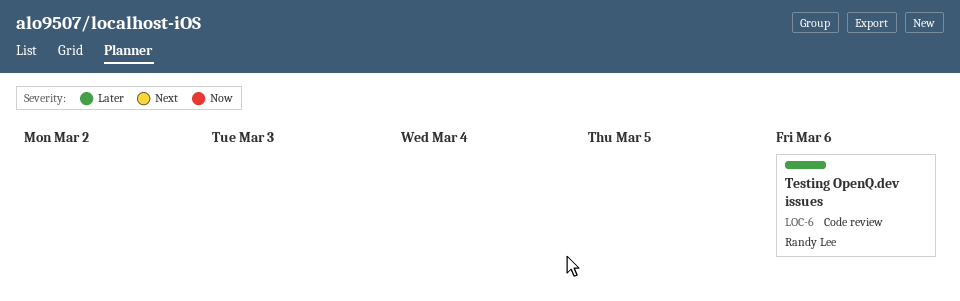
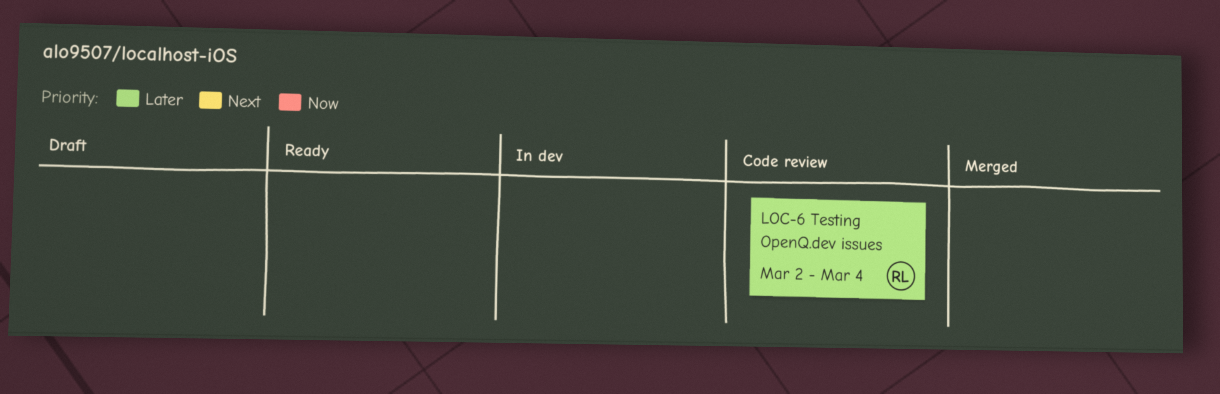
LOC-6, due: Mar 6 -> Mar 4

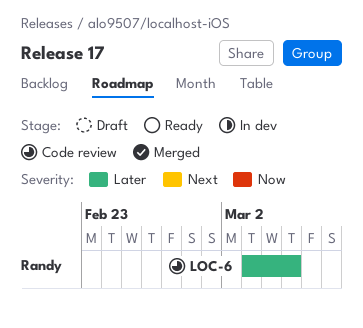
LOC-6, start: Mar 2 -> Mar 3
LOC-6, due: Mar 4 -> Mar 5

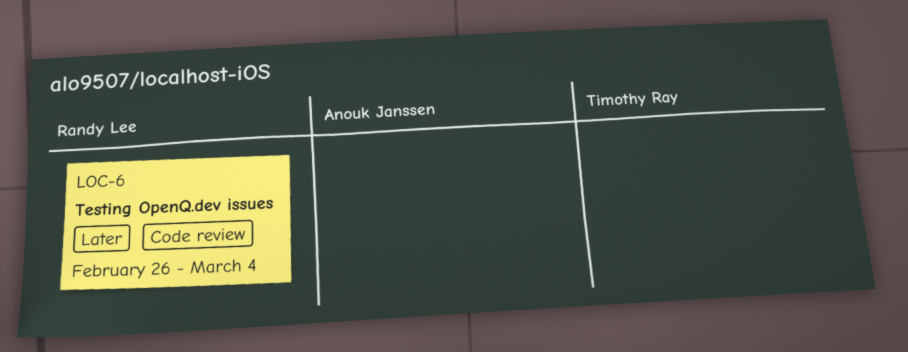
LOC-6, start: Mar 3 -> Feb 26
LOC-6, due: Mar 5 -> Mar 4

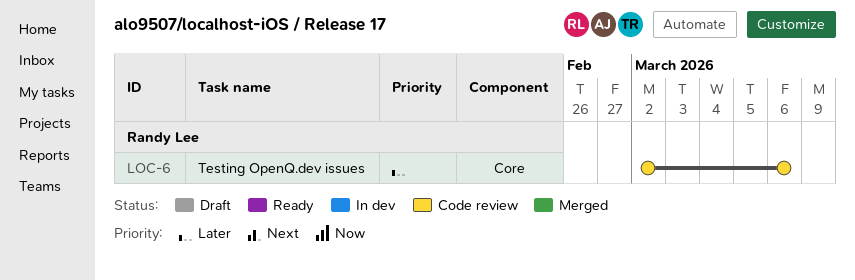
LOC-6, start: Feb 26 -> Mar 2
LOC-6, due: Mar 4 -> Mar 6

